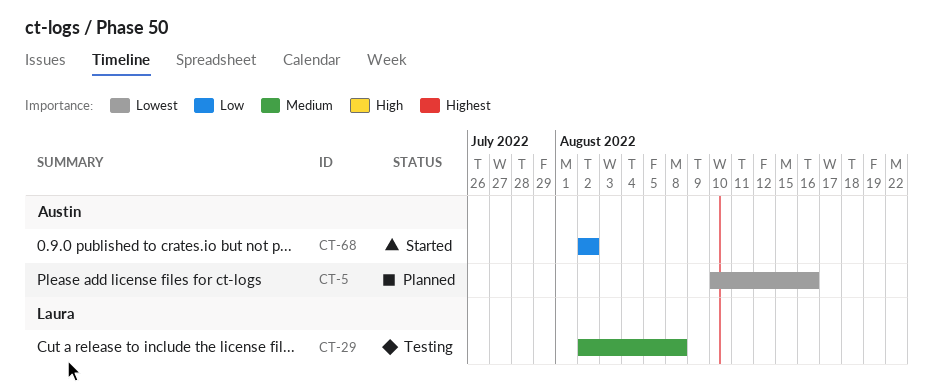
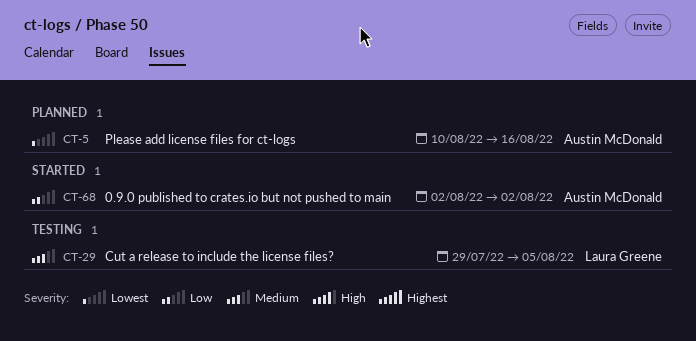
CT-29, start: Aug 2 -> Jul 29
CT-29, due: Aug 8 -> Aug 5

